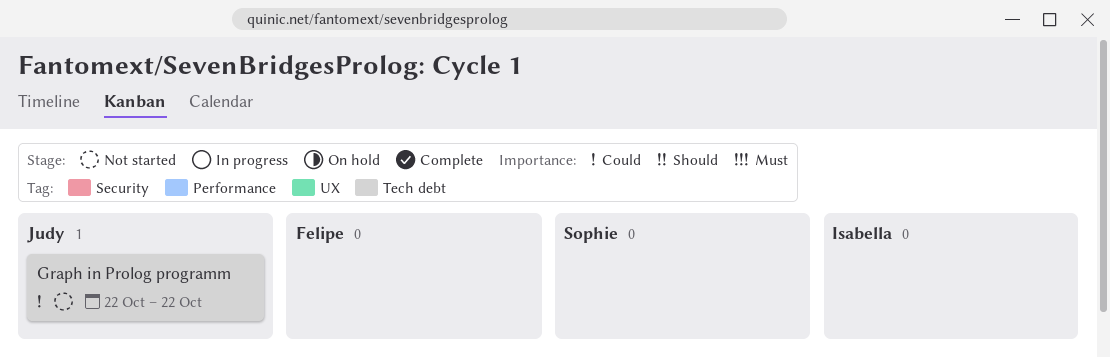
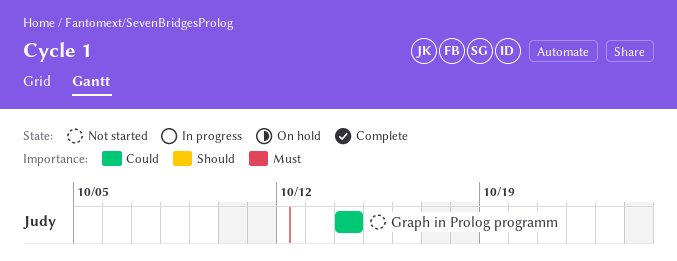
Graph in Prolog programm, start: Oct 22 -> Oct 14
Graph in Prolog programm, due: Oct 22 -> Oct 14

